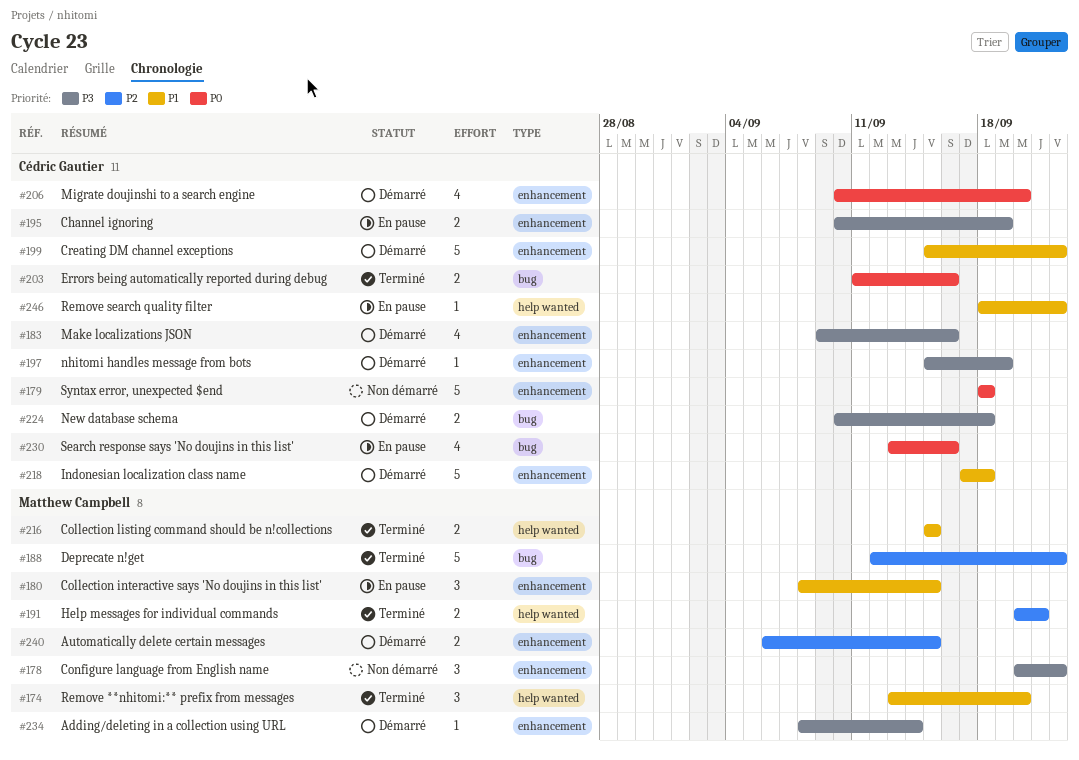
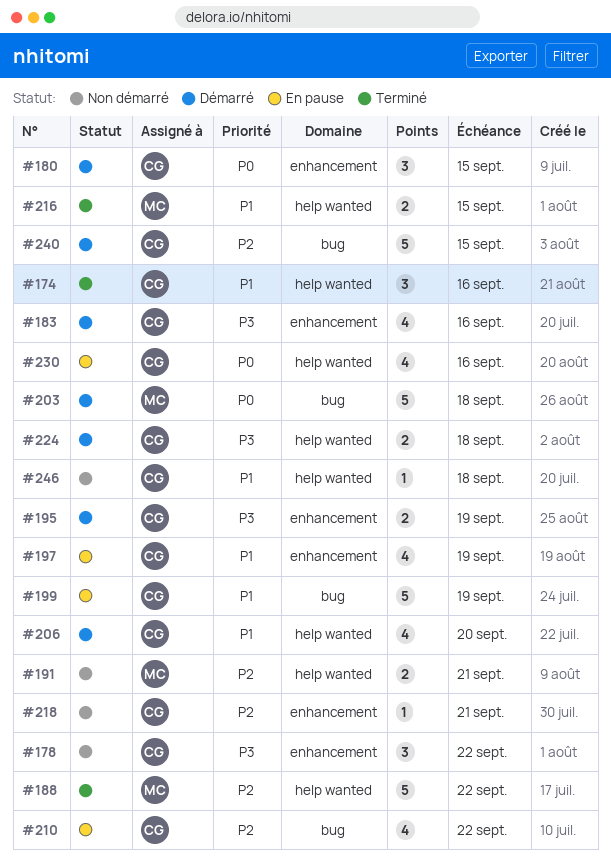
#174, owner: Matthew Campbell -> Cédric Gautier
#174, due: Sep 20 -> Sep 16
#178, owner: Matthew Campbell -> Cédric Gautier
#179: present -> none
#180, status: En pause -> Démarré
#180, owner: Matthew Campbell -> Cédric Gautier
#180, priority: P1 -> P0
#188, label: bug -> help wanted
#191, status: Terminé -> Non démarré
#195, status: En pause -> Démarré
#197, status: Démarré -> En pause
#197, priority: P3 -> P1
#197, estimate: 1 -> 4
#199, status: Démarré -> En pause
#199, label: enhancement -> bug
#199, due: Sep 22 -> Sep 19
#203, status: Terminé -> Démarré
#203, owner: Cédric Gautier -> Matthew Campbell
#203, estimate: 2 -> 5
#203, due: Sep 16 -> Sep 18
#206, priority: P0 -> P1
#206, label: enhancement -> help wanted
#210: none -> present
#218, status: Démarré -> Non démarré
#218, priority: P1 -> P2
#218, estimate: 5 -> 1
#218, due: Sep 18 -> Sep 21
#224, label: bug -> help wanted
#230, label: bug -> help wanted
#234: present -> none
#240, owner: Matthew Campbell -> Cédric Gautier
#240, label: enhancement -> bug
#240, estimate: 2 -> 5
#246, status: En pause -> Non démarré
#246, due: Sep 22 -> Sep 18

